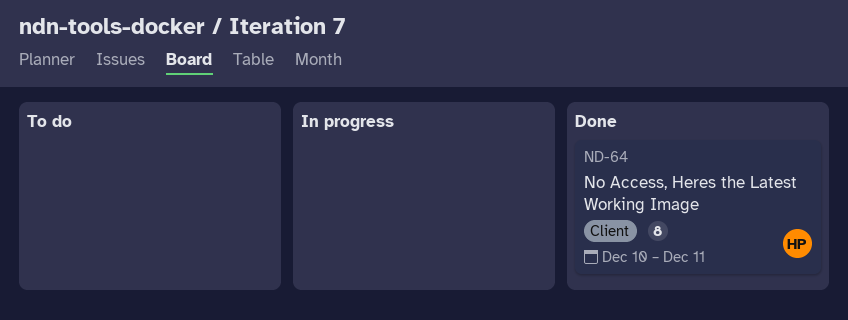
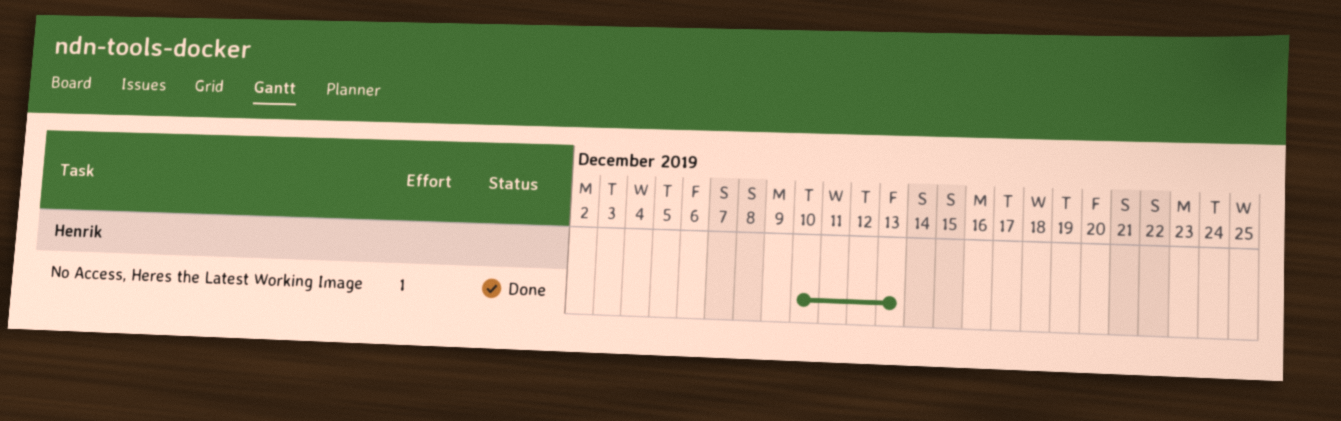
No Access, Heres the Latest Working Image, estimate: 8 -> 1
No Access, Heres the Latest Working Image, due: Dec 11 -> Dec 13

